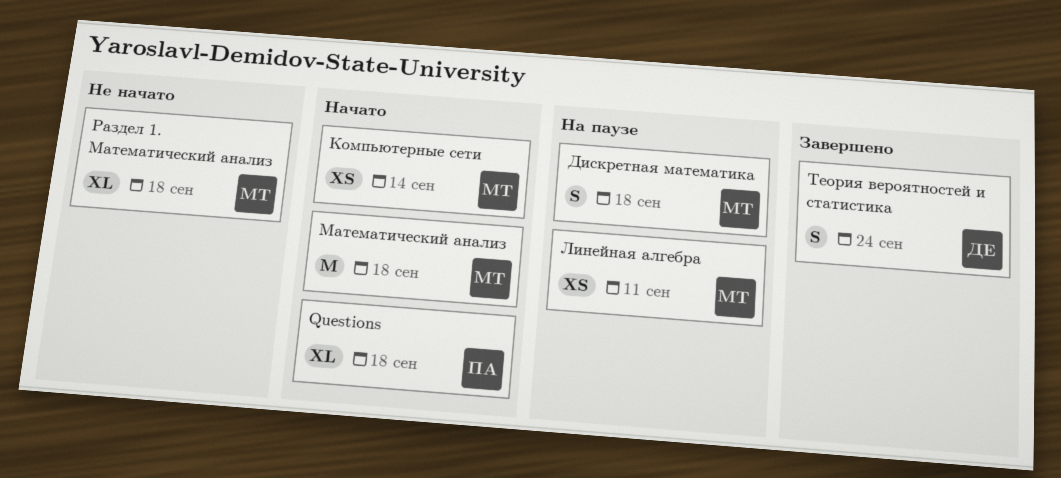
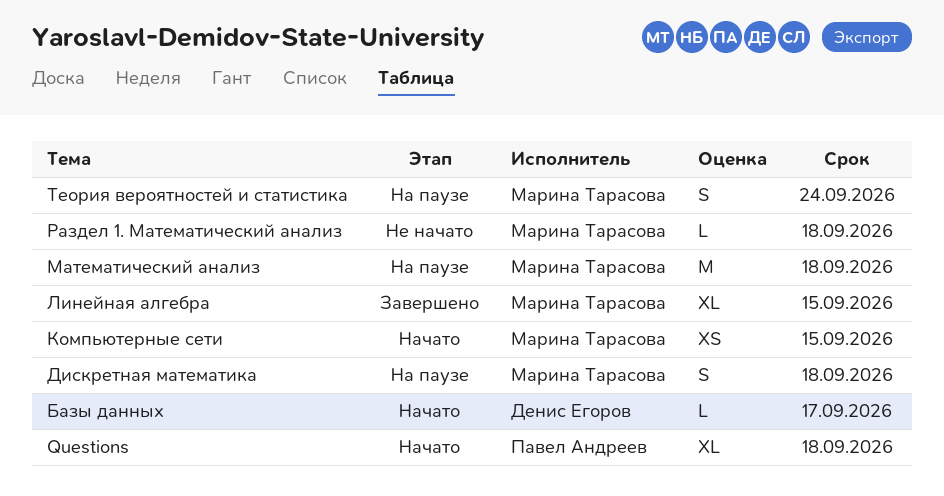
Базы данных: none -> present
Компьютерные сети, due: Sep 14 -> Sep 15
Линейная алгебра, status: На паузе -> Завершено
Линейная алгебра, estimate: XS -> XL
Линейная алгебра, due: Sep 11 -> Sep 15
Математический анализ, status: Начато -> На паузе
Раздел 1. Математический анализ, estimate: XL -> L
Теория вероятностей и статистика, status: Завершено -> На паузе
Теория вероятностей и статистика, owner: Денис Егоров -> Марина Тарасова

